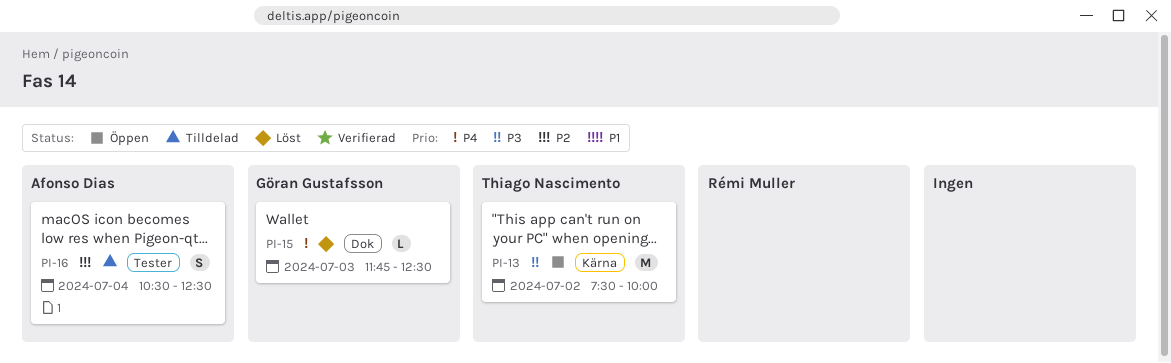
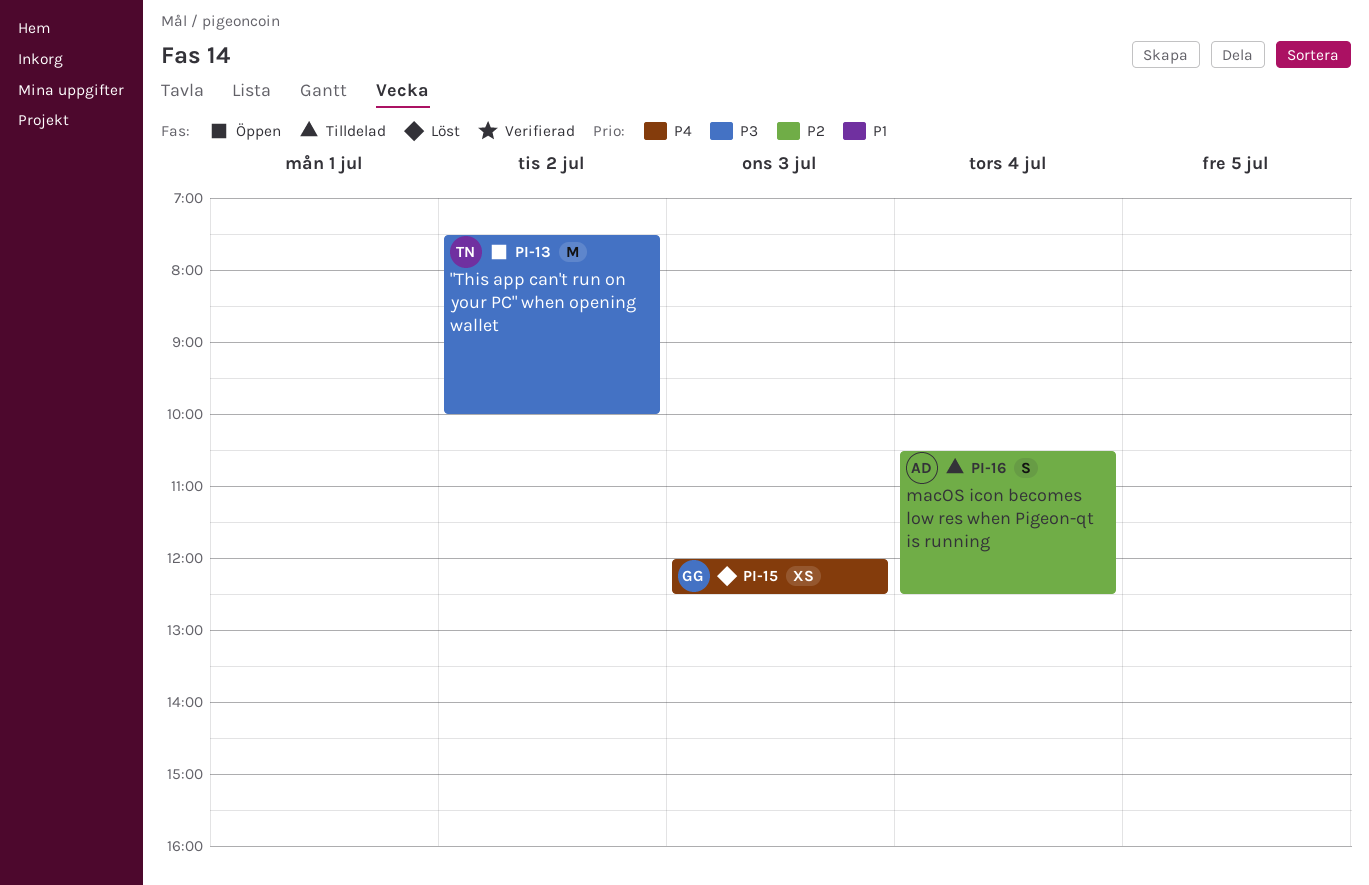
PI-15, estimate: L -> XS
PI-15, begins: 11:45 -> 12:00

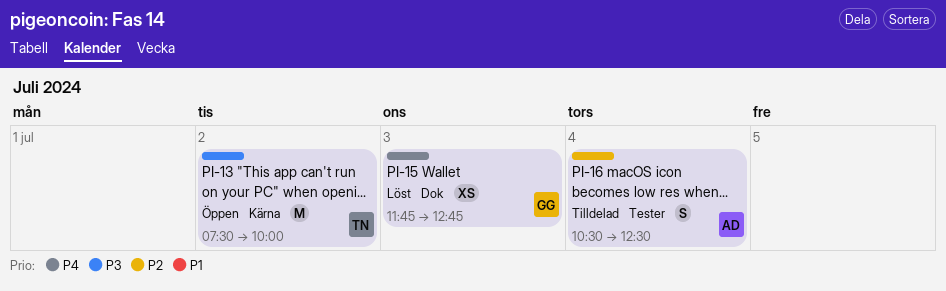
PI-15, begins: 12:00 -> 11:45
PI-15, ends: 12:30 -> 12:45

